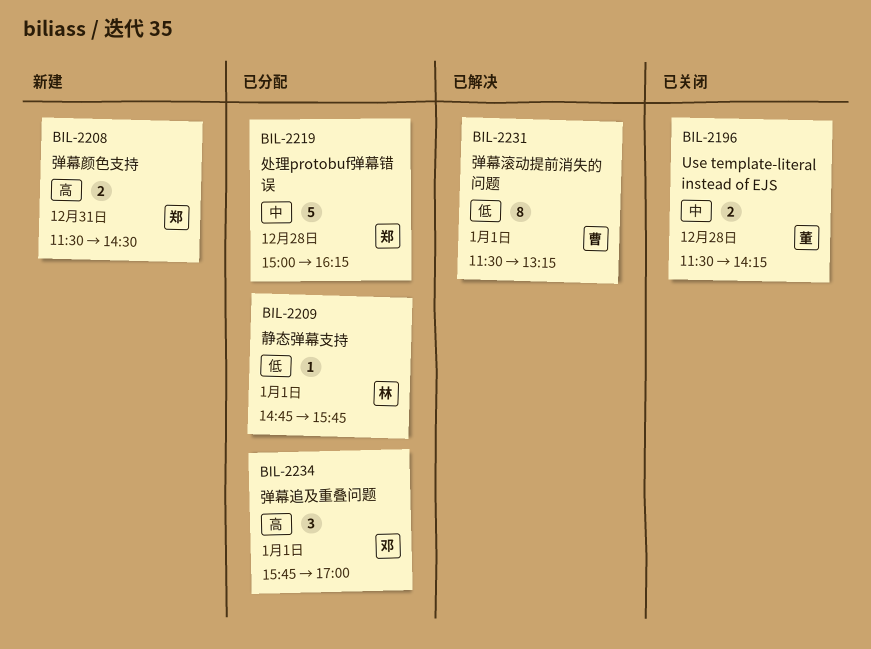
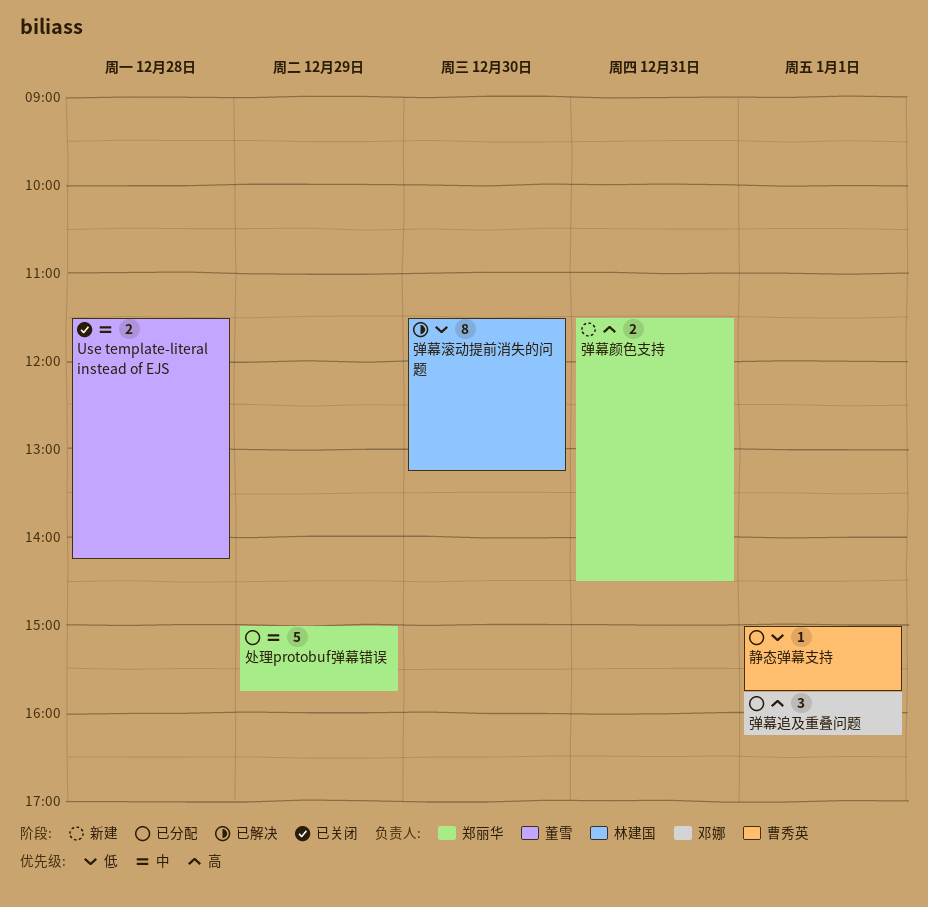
处理protobuf弹幕错误, day: Dec 28 -> Dec 29
处理protobuf弹幕错误, ends: 16:15 -> 15:45
弹幕滚动提前消失的问题, owner: 曹秀英 -> 林建国
弹幕滚动提前消失的问题, day: Jan 1 -> Dec 30
弹幕追及重叠问题, ends: 17:00 -> 16:15
静态弹幕支持, owner: 林建国 -> 曹秀英
静态弹幕支持, begins: 14:45 -> 15:00

